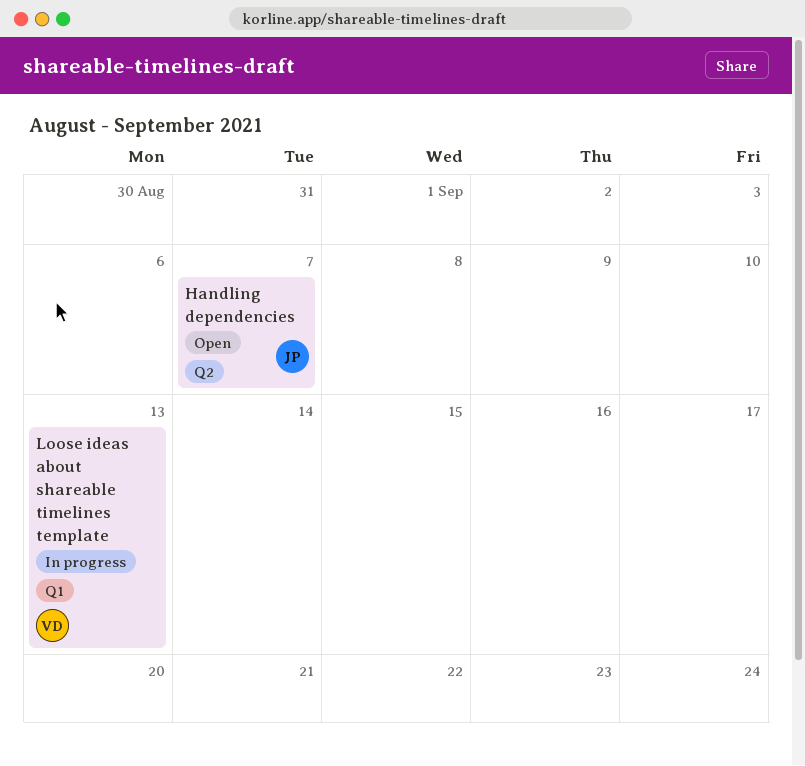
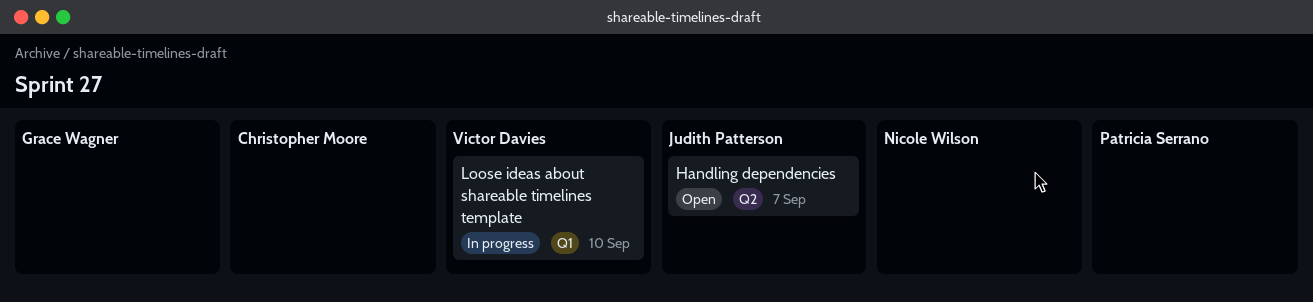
Loose ideas about shareable timelines template, due: Sep 13 -> Sep 10

